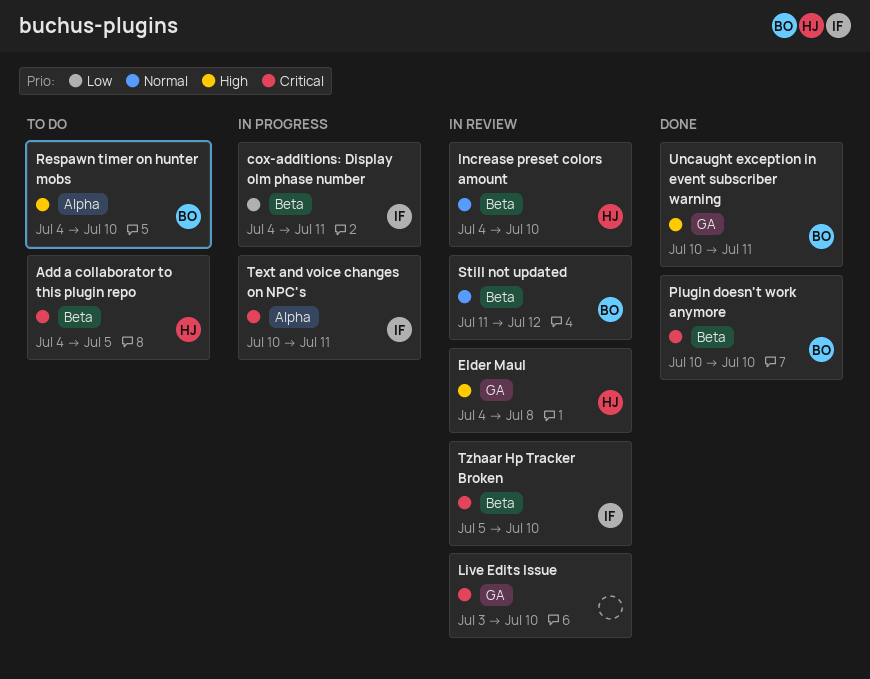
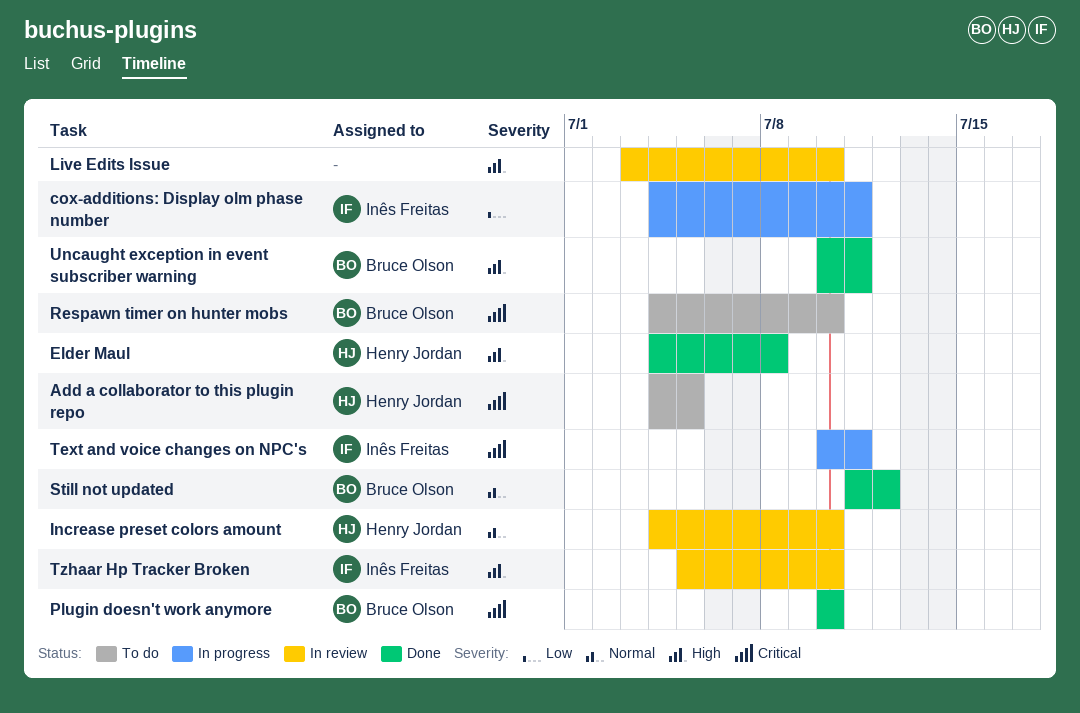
Elder Maul, status: In review -> Done
Live Edits Issue, priority: Critical -> High
Respawn timer on hunter mobs, priority: High -> Critical
Still not updated, status: In review -> Done
Tzhaar Hp Tracker Broken, priority: Critical -> High

